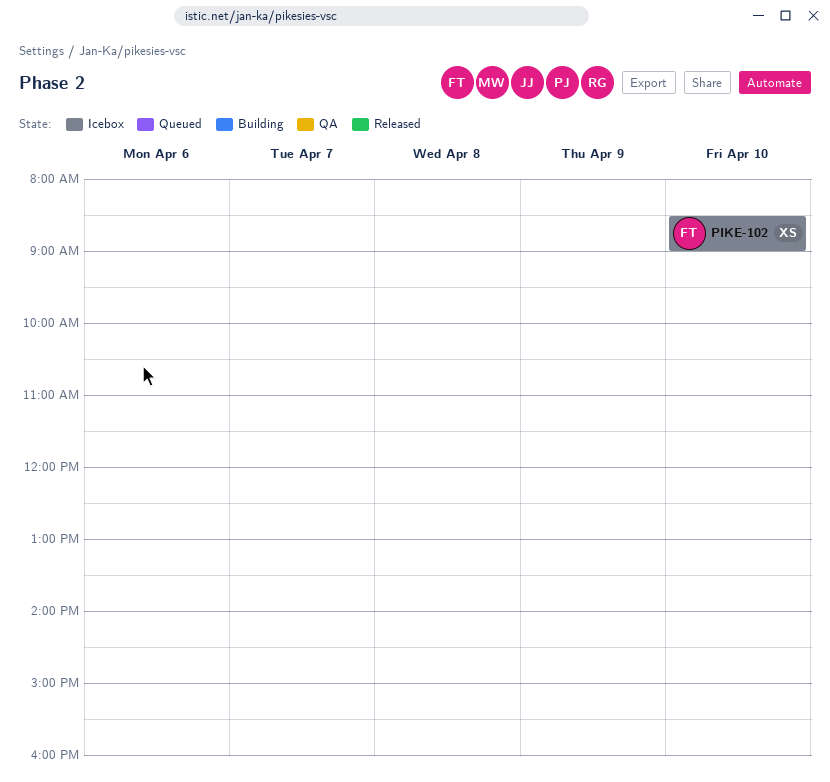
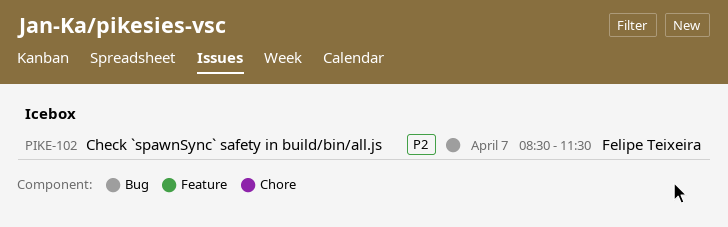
PIKE-102, day: Apr 10 -> Apr 7
PIKE-102, ends: 09:00 -> 11:30

